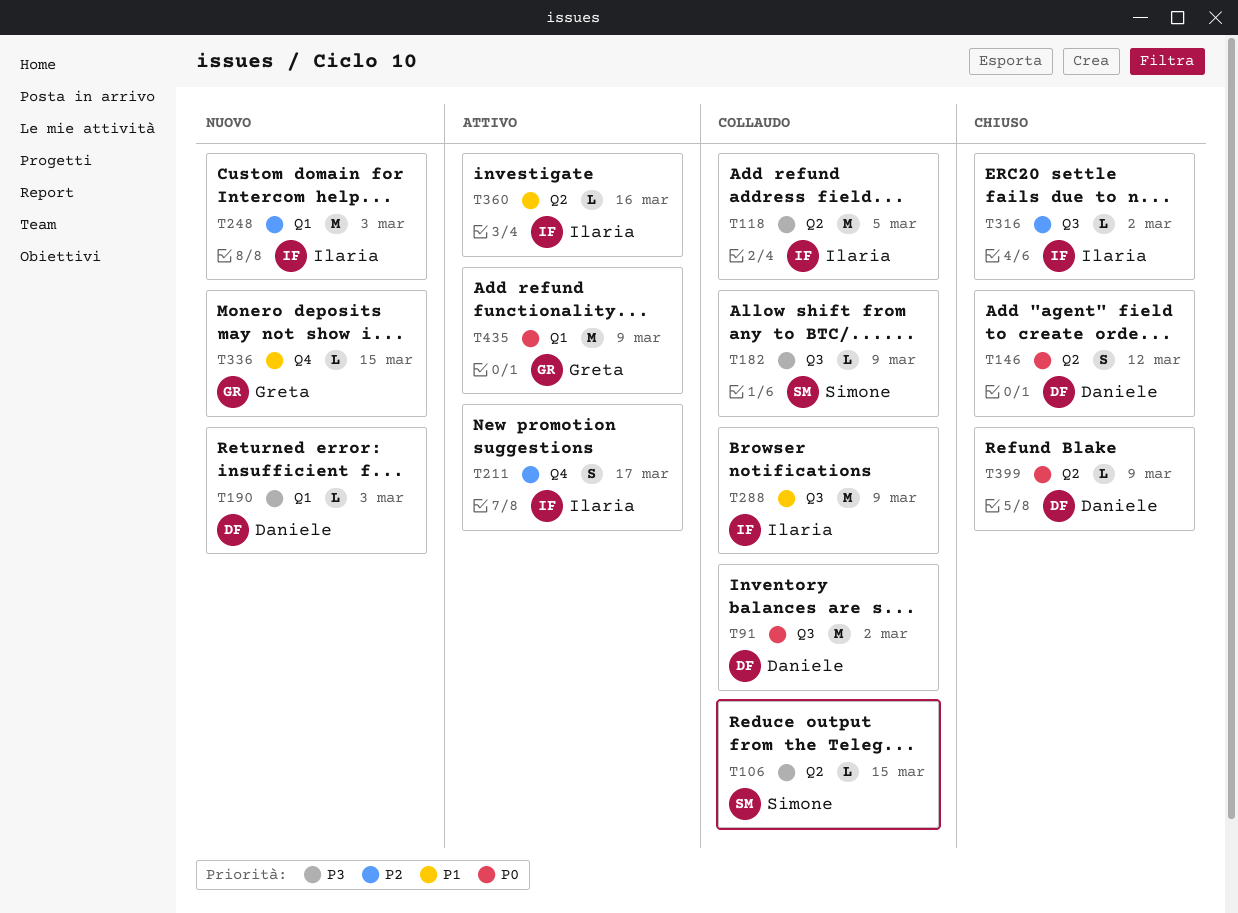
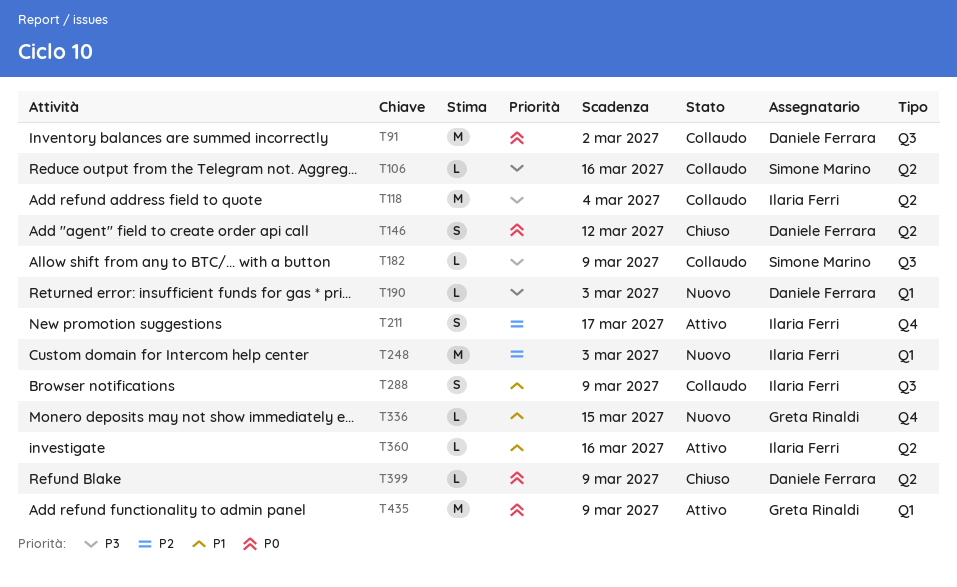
T106, due: Mar 15 -> Mar 16
T118, due: Mar 5 -> Mar 4
T288, estimate: M -> S
T316: present -> none

